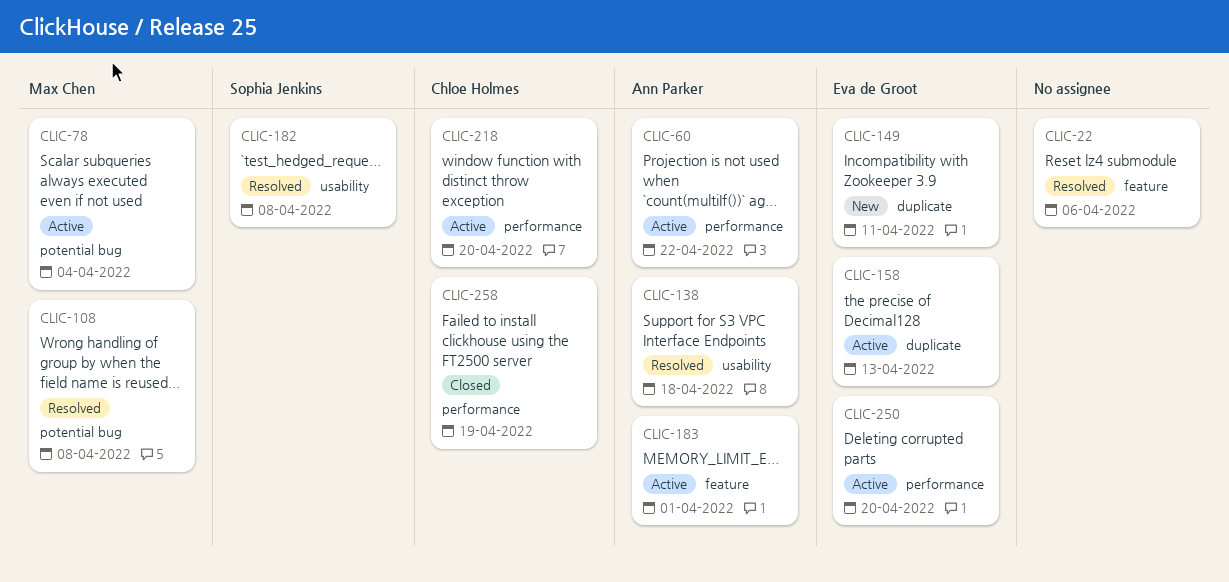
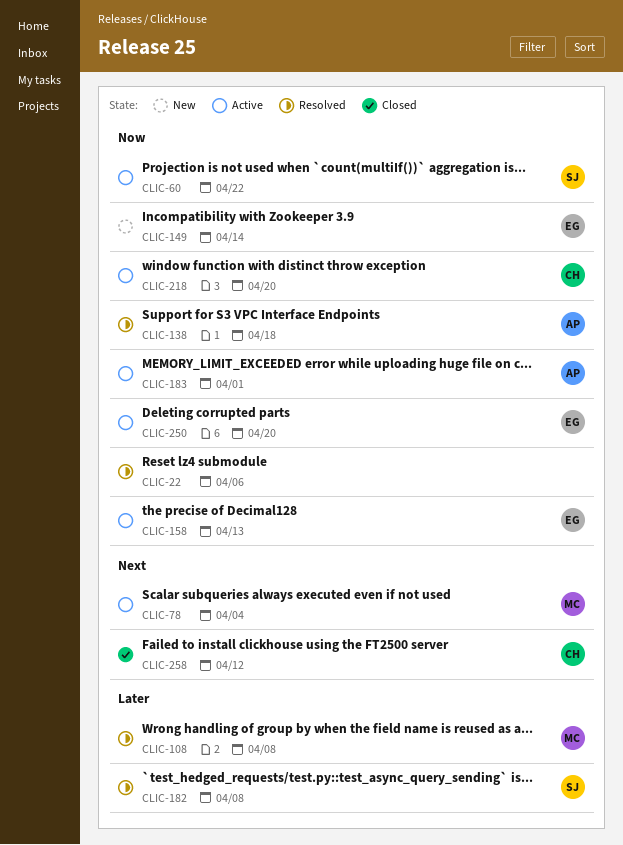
CLIC-60, owner: Ann Parker -> Sophia Jenkins
CLIC-149, due: Apr 11 -> Apr 14
CLIC-258, due: Apr 19 -> Apr 12

